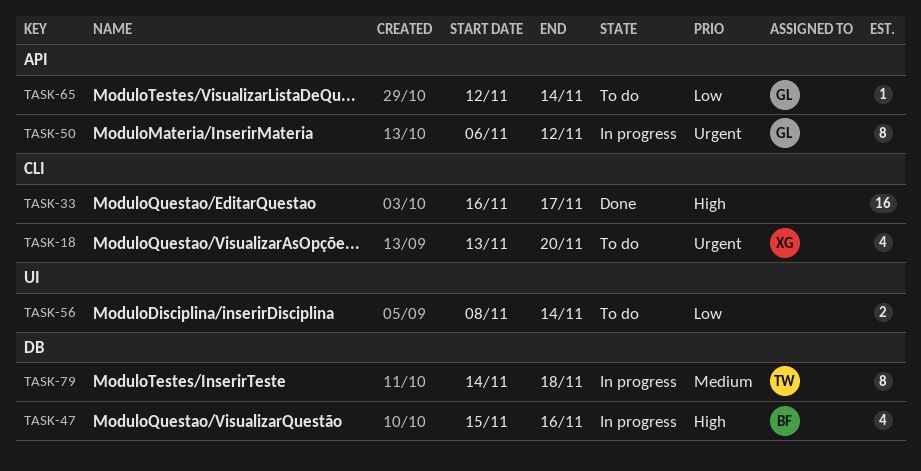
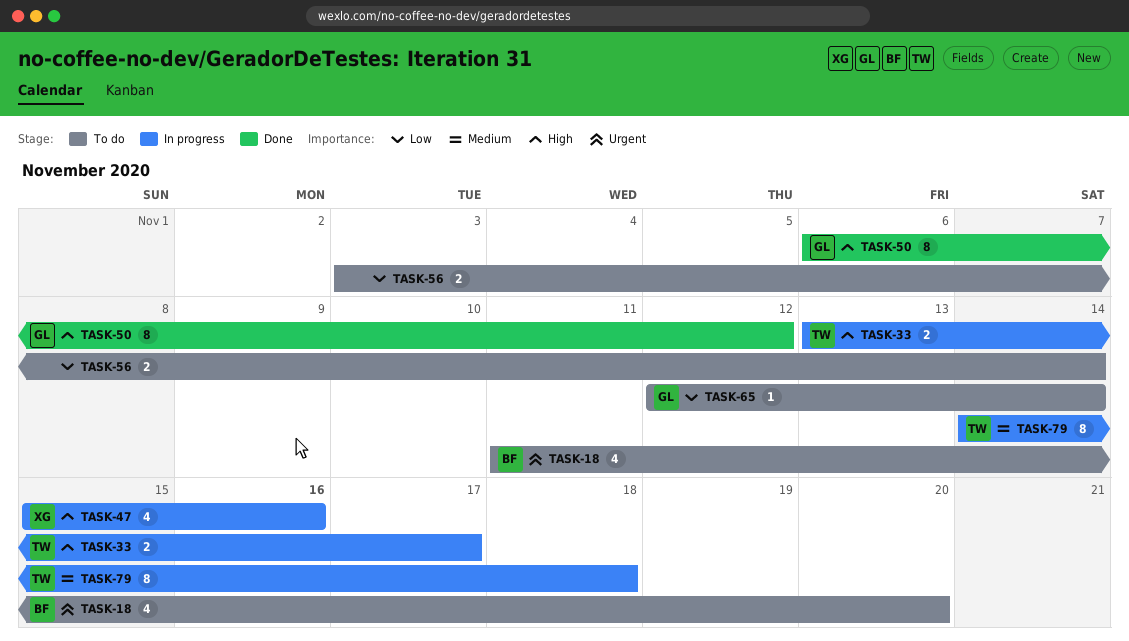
TASK-18, owner: XG -> BF
TASK-18, start: Nov 13 -> Nov 11
TASK-33, status: Done -> In progress
TASK-33, owner: none -> TW
TASK-33, estimate: 16 -> 2
TASK-33, start: Nov 16 -> Nov 13
TASK-47, owner: BF -> XG
TASK-50, status: In progress -> Done
TASK-50, priority: Urgent -> High
TASK-56, start: Nov 8 -> Nov 3

